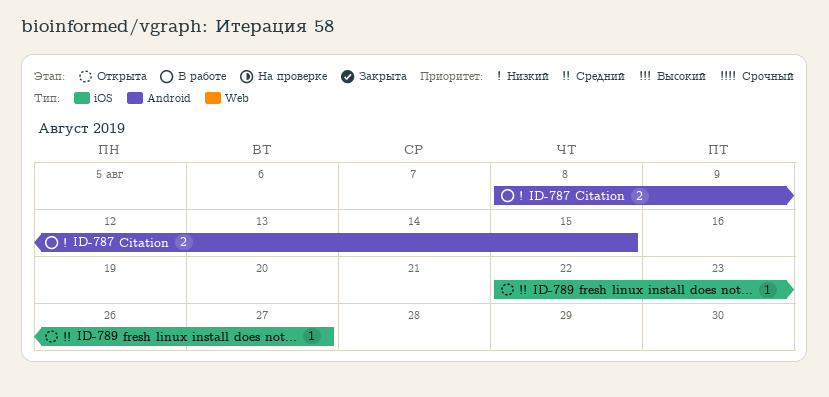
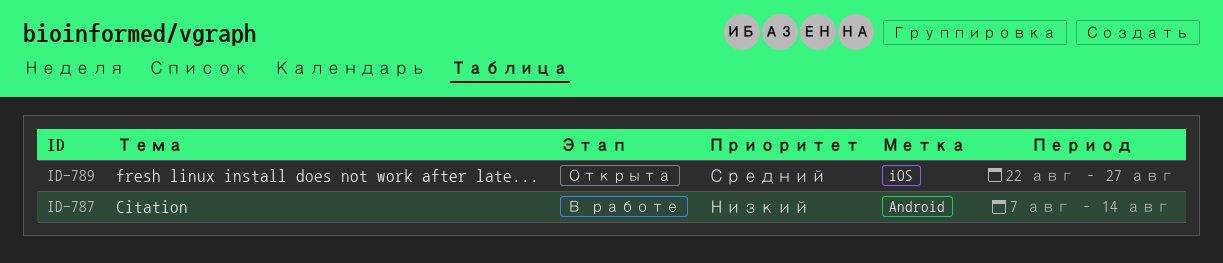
ID-787, start: Aug 8 -> Aug 7
ID-787, due: Aug 15 -> Aug 14

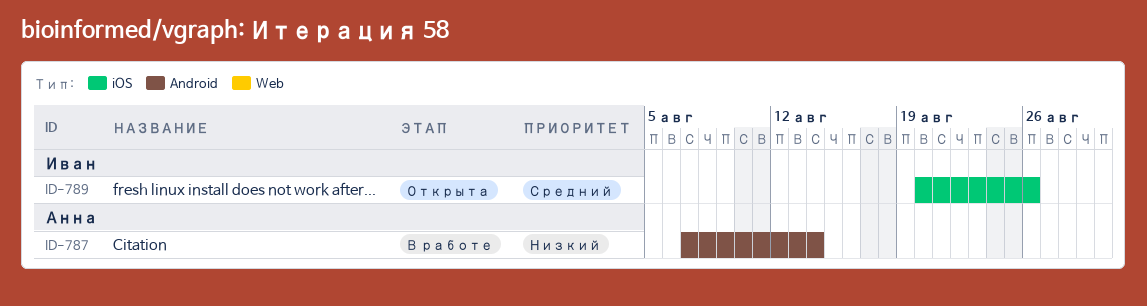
ID-789, start: Aug 22 -> Aug 20
ID-789, due: Aug 27 -> Aug 26

